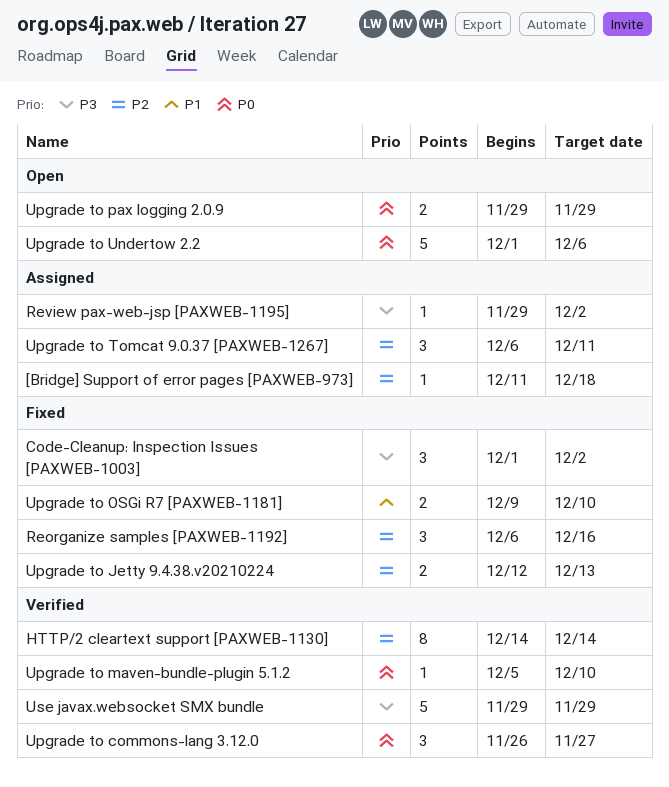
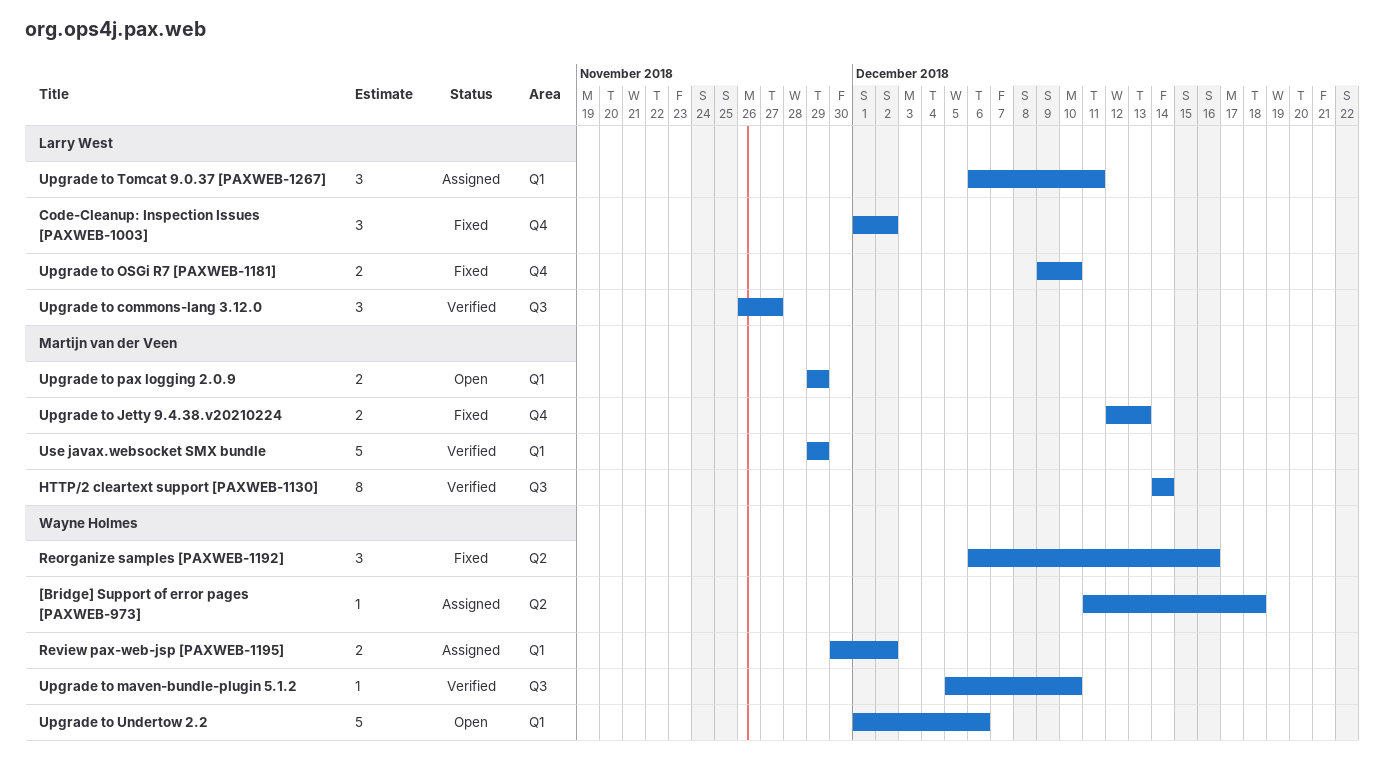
Review pax-web-jsp [PAXWEB-1195], estimate: 1 -> 2
Review pax-web-jsp [PAXWEB-1195], start: Nov 29 -> Nov 30

